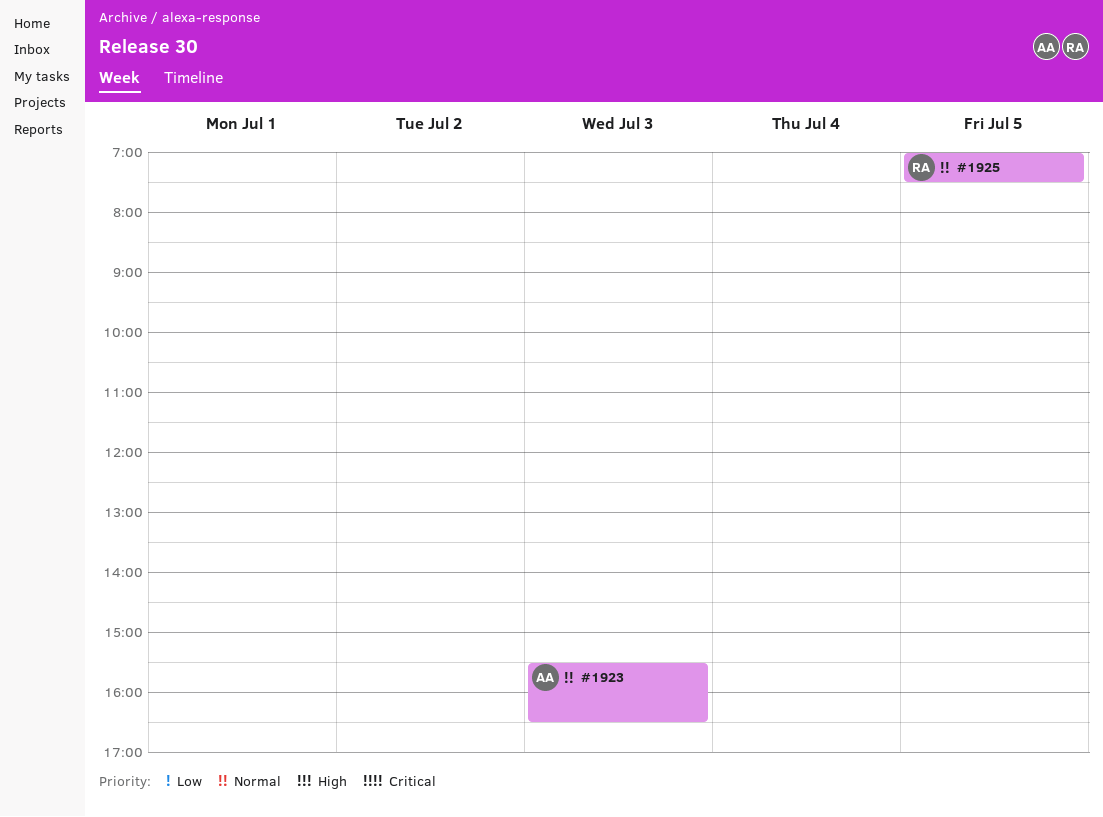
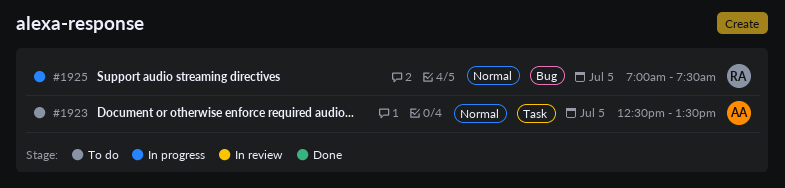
#1923, day: Jul 3 -> Jul 5
#1923, begins: 15:30 -> 12:30
#1923, ends: 16:30 -> 13:30

